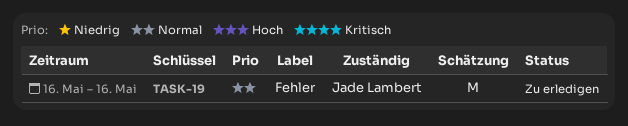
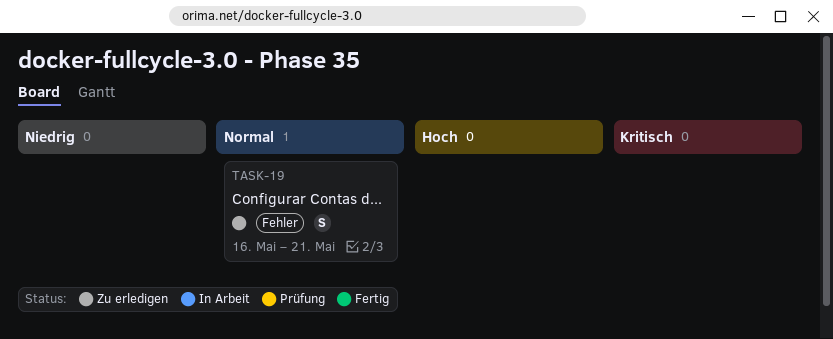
TASK-19, estimate: M -> S
TASK-19, due: May 16 -> May 21

